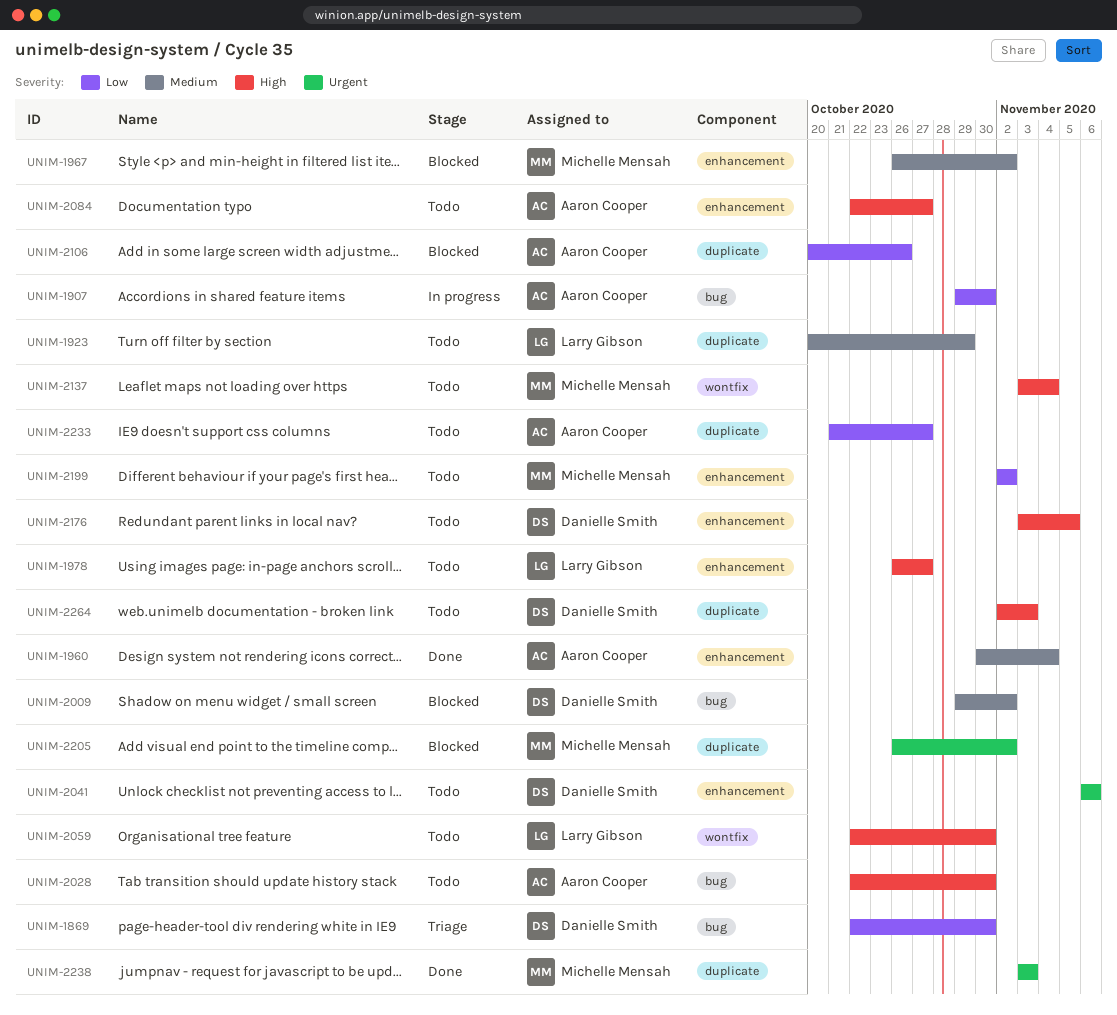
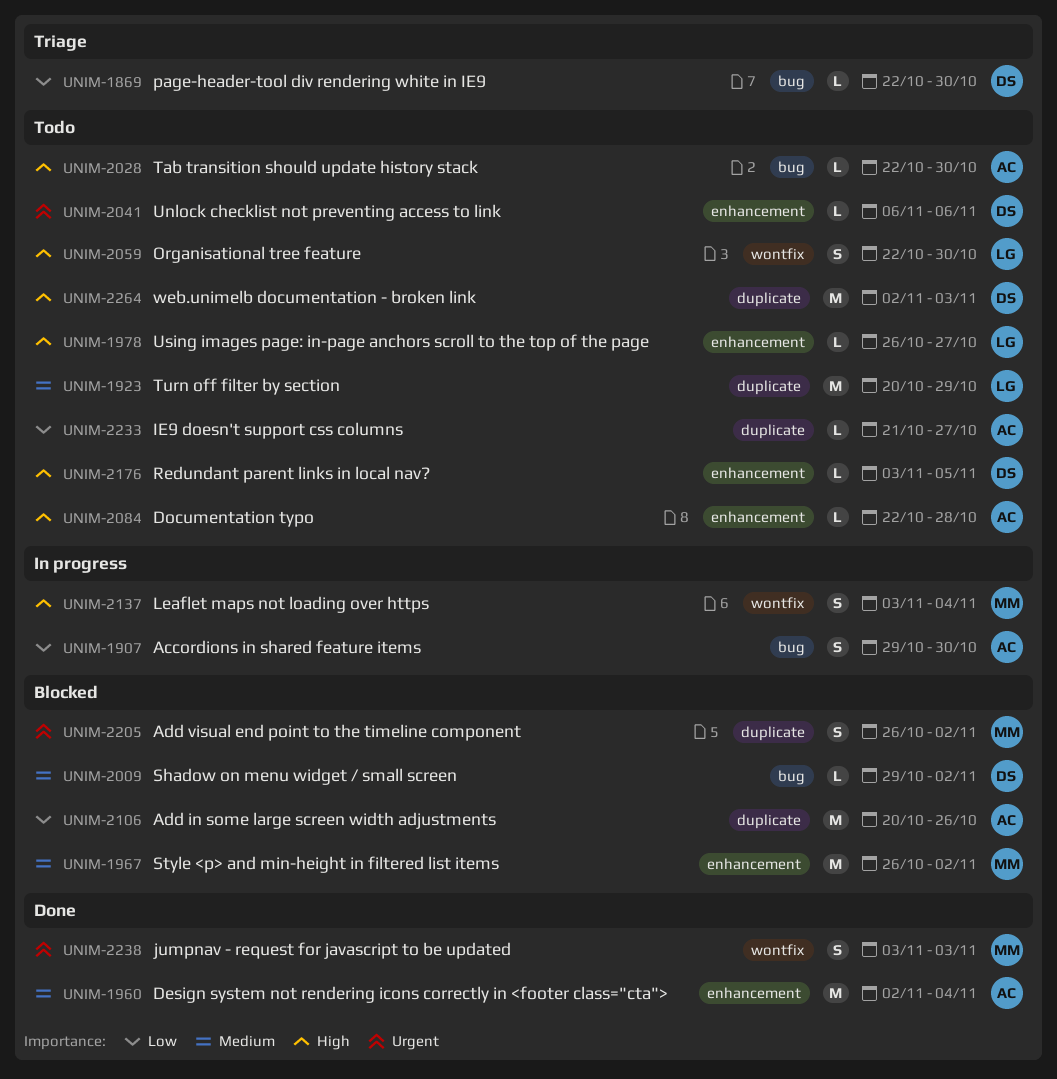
UNIM-1960, start: Oct 30 -> Nov 2
UNIM-2084, due: Oct 27 -> Oct 28
UNIM-2137, status: Todo -> In progress
UNIM-2199: present -> none
UNIM-2238, label: duplicate -> wontfix

